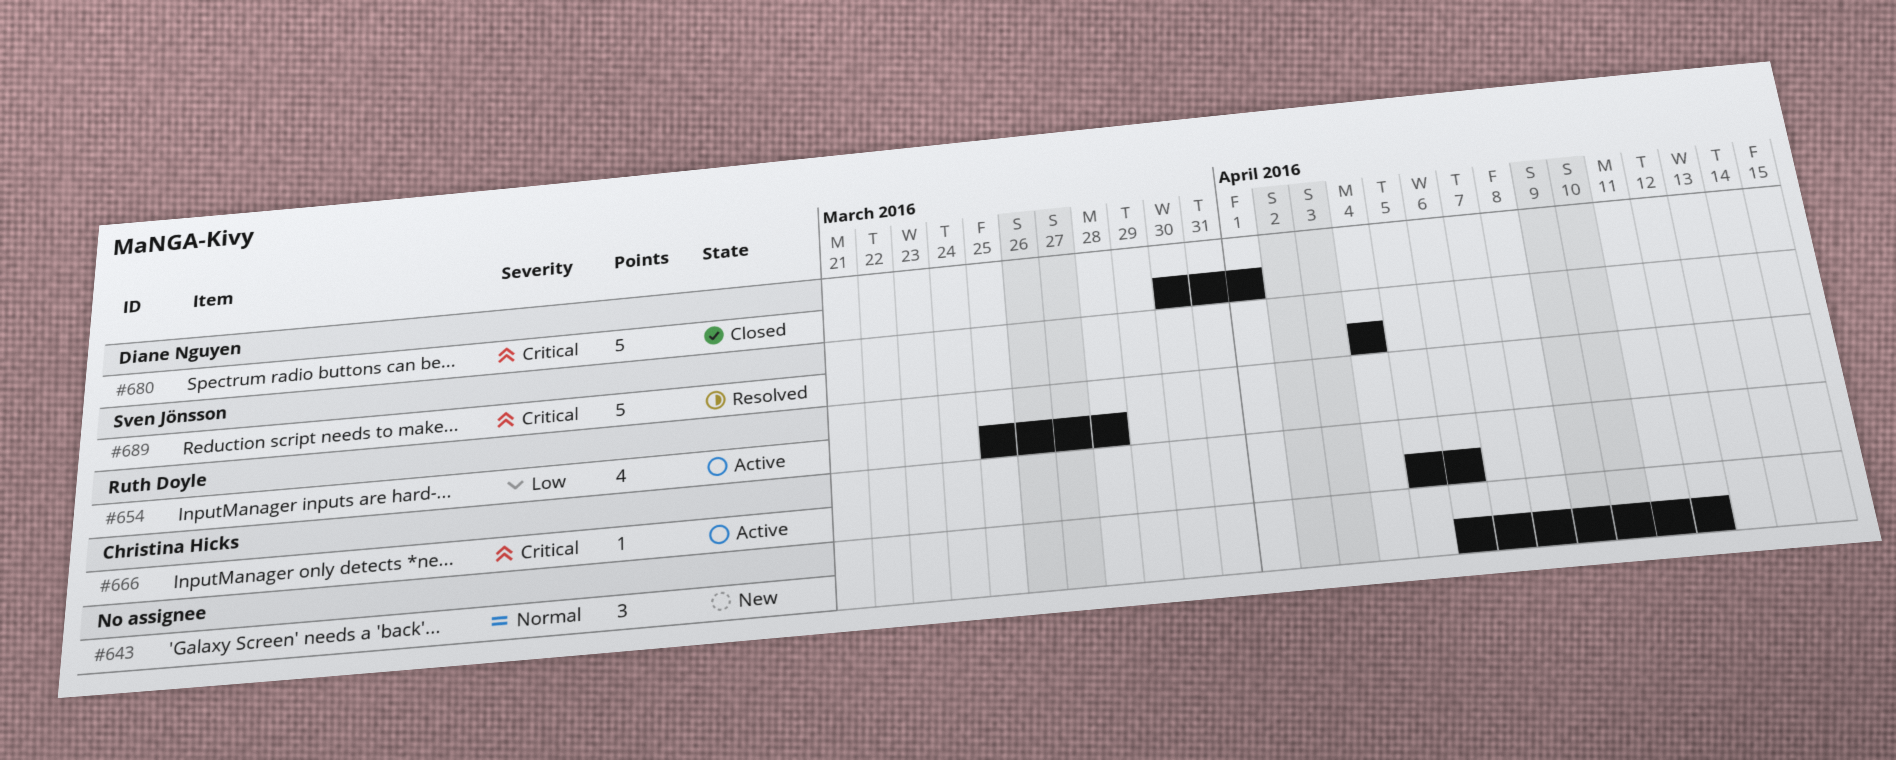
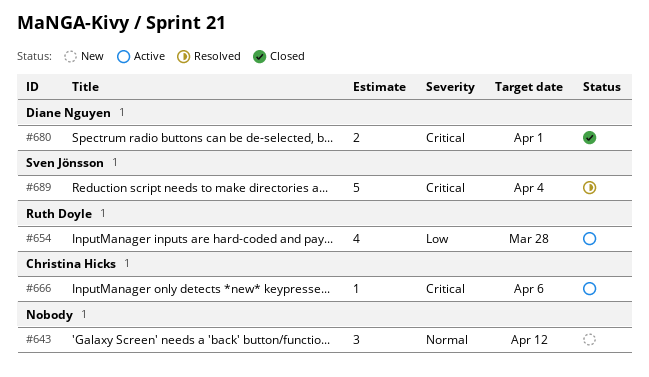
#680, estimate: 5 -> 2

